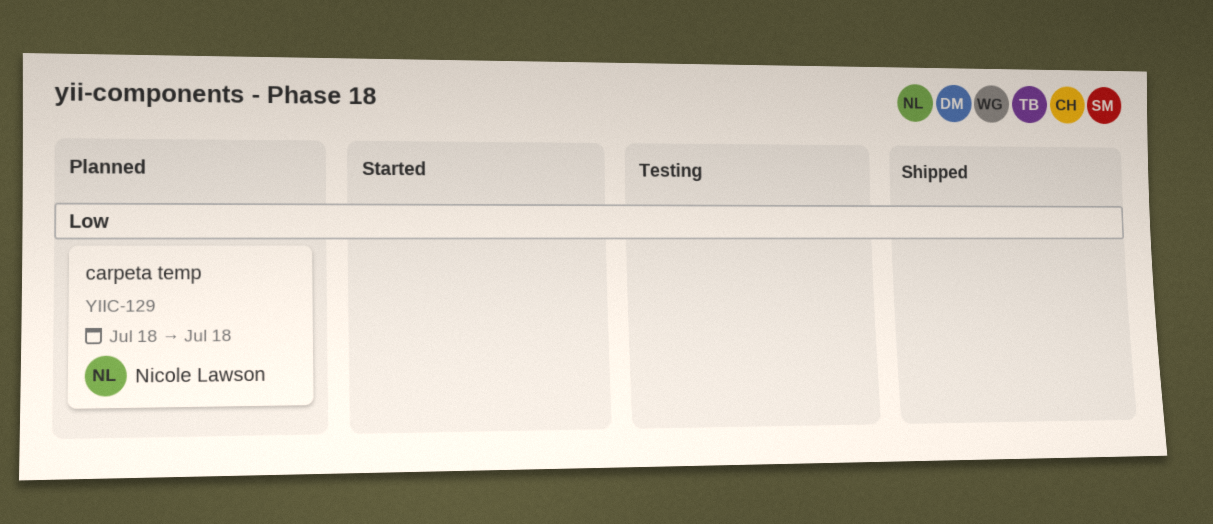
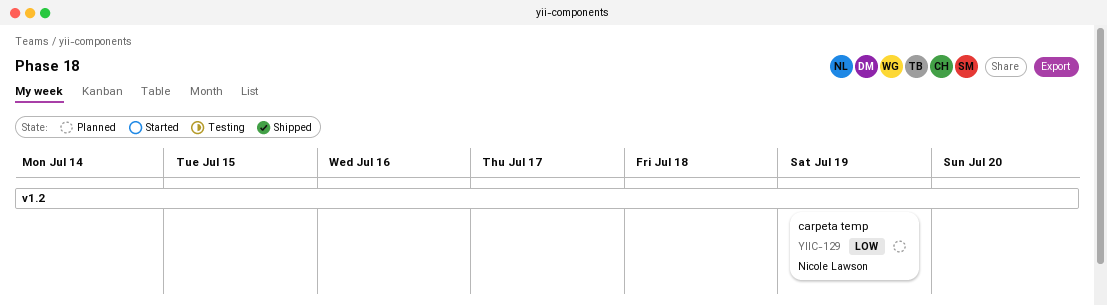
YIIC-129, due: Jul 18 -> Jul 19

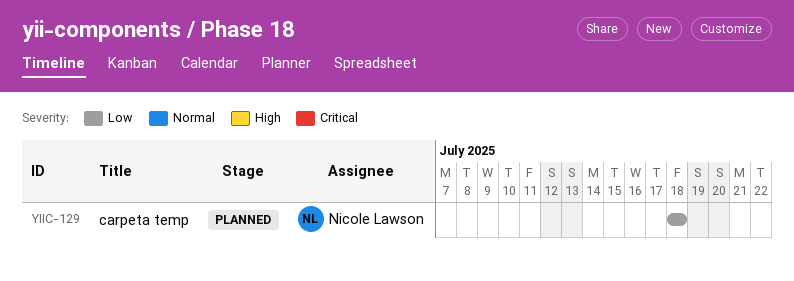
YIIC-129, due: Jul 19 -> Jul 18

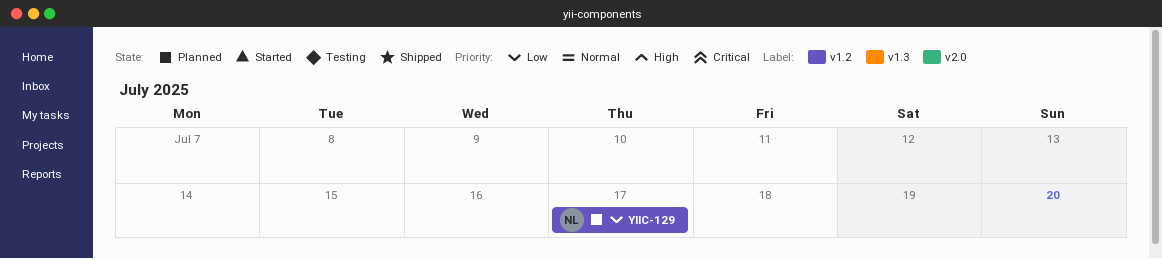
YIIC-129, start: Jul 18 -> Jul 17
YIIC-129, due: Jul 18 -> Jul 17

